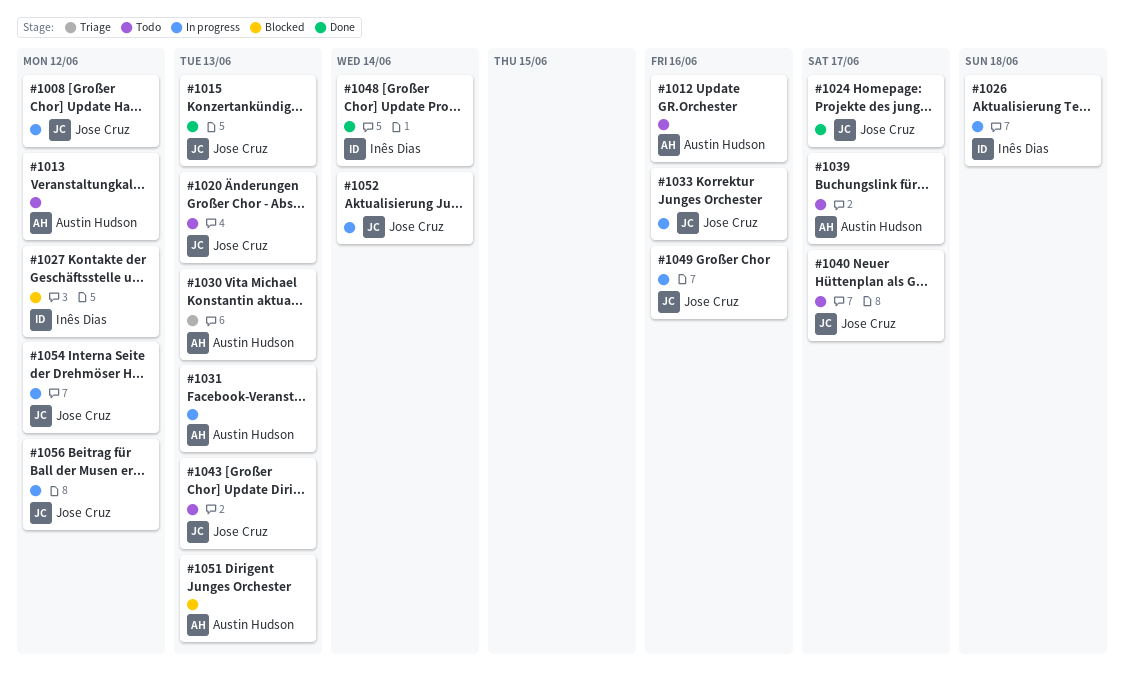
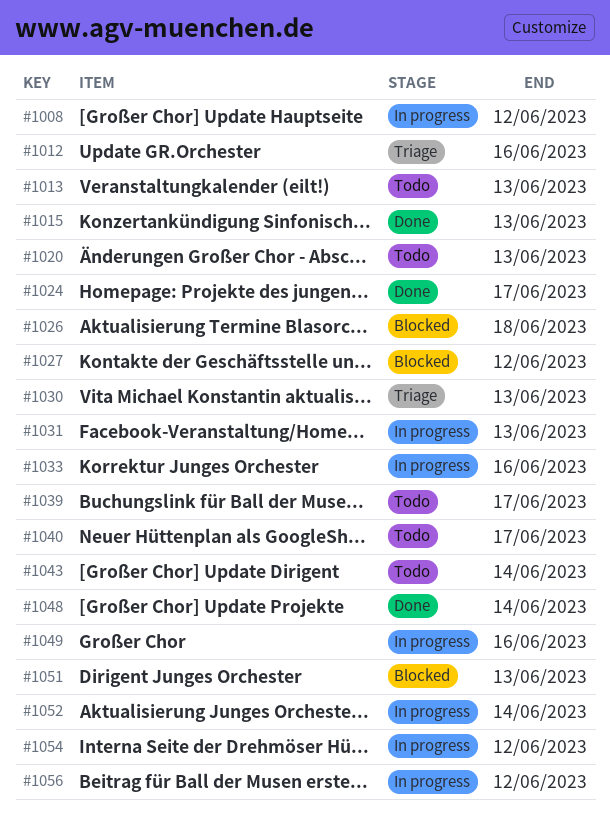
#1012, status: Todo -> Triage
#1013, due: Jun 12 -> Jun 13
#1026, status: In progress -> Blocked
#1043, due: Jun 13 -> Jun 14

